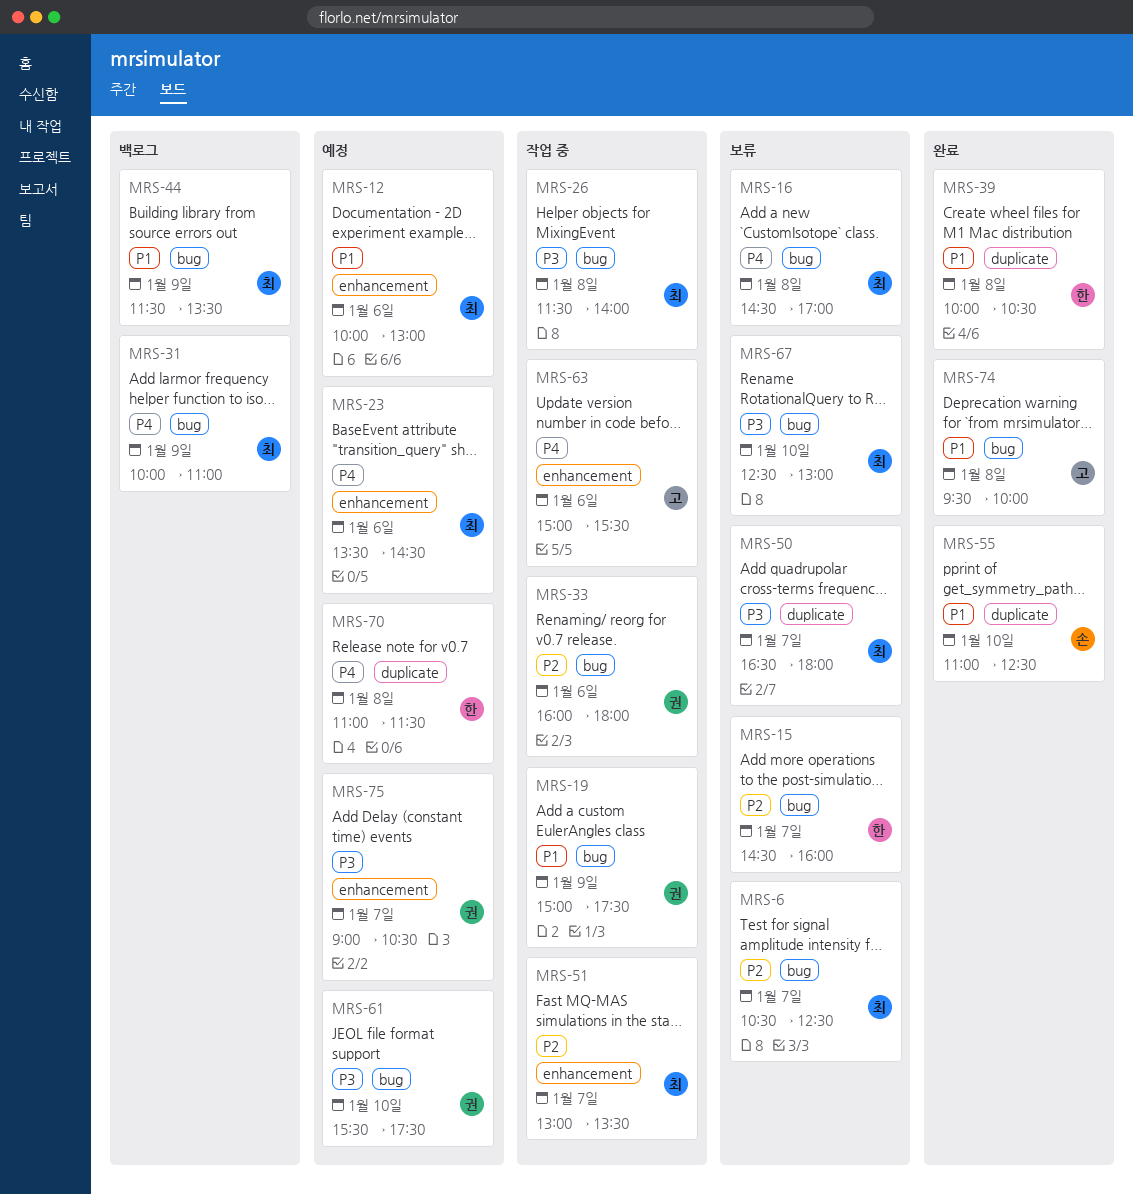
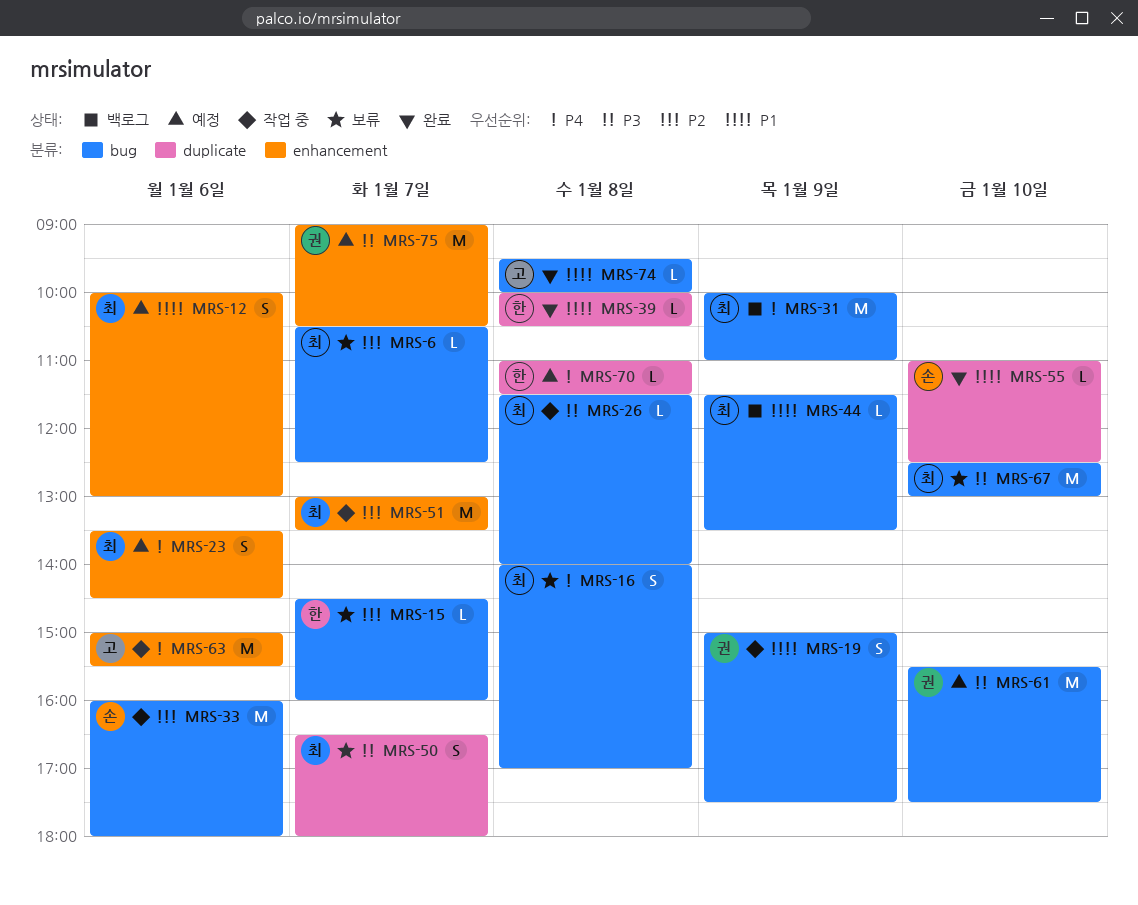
MRS-16, begins: 14:30 -> 14:00
MRS-33, owner: 권 -> 손

